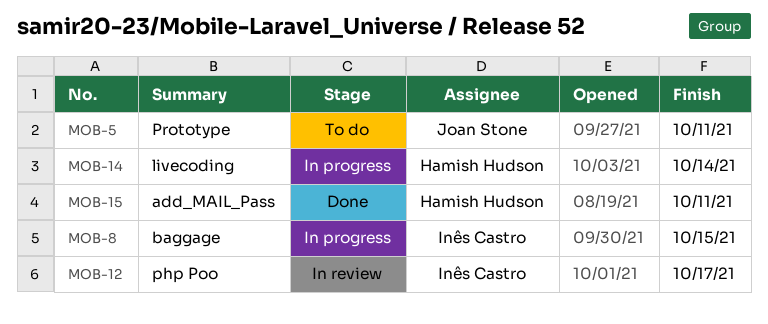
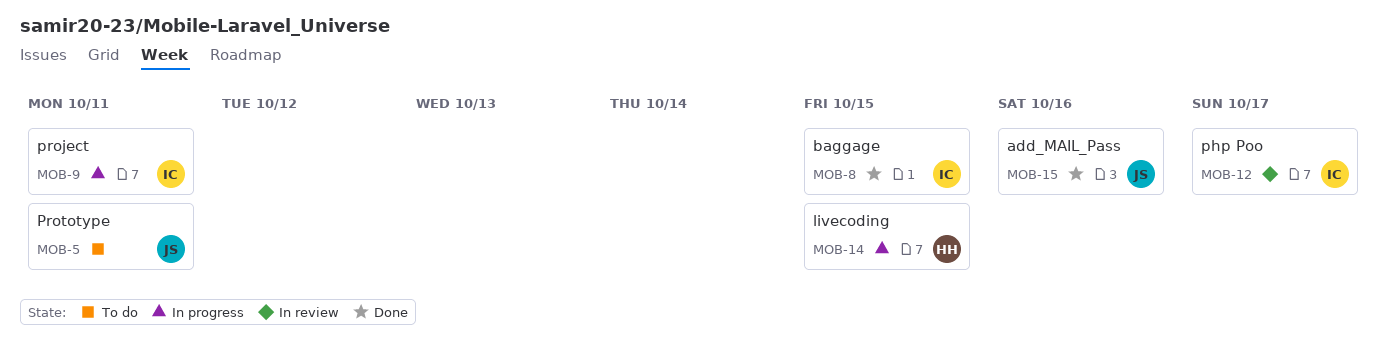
MOB-8, status: In progress -> Done
MOB-9: none -> present
MOB-14, due: Oct 14 -> Oct 15
MOB-15, owner: Hamish Hudson -> Joan Stone
MOB-15, due: Oct 11 -> Oct 16

